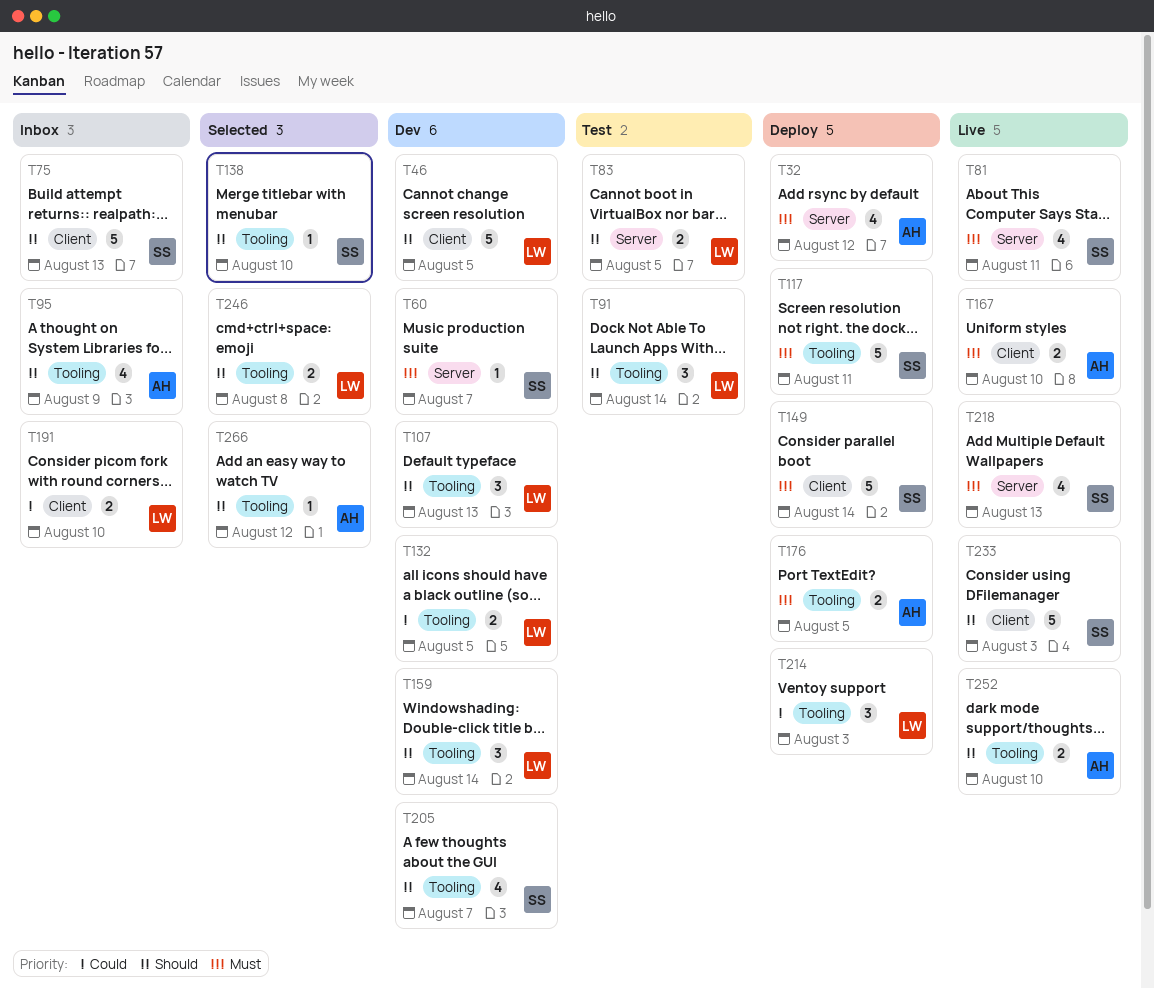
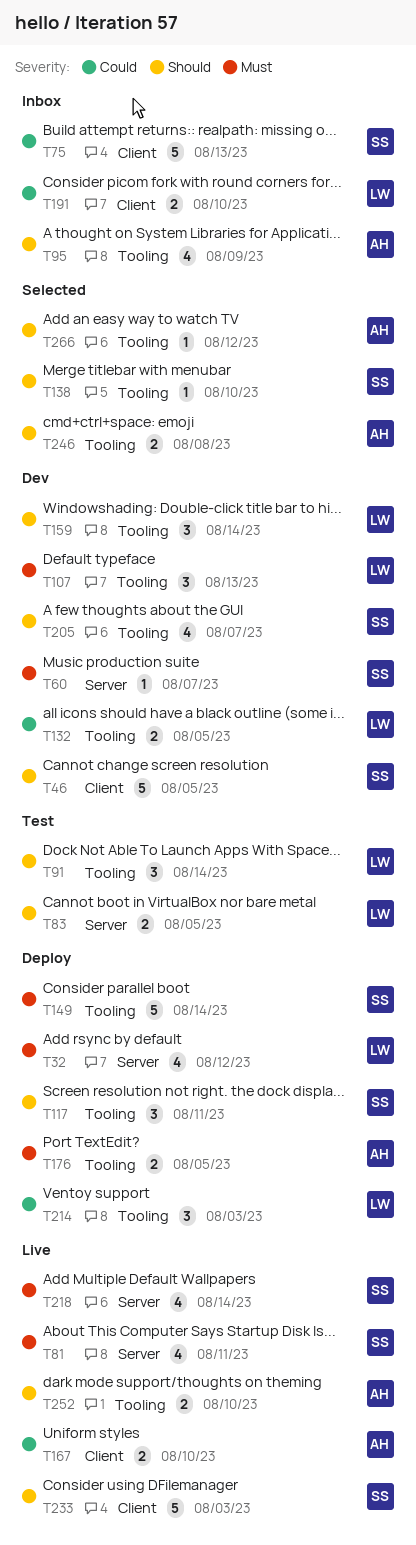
T32, owner: AH -> LW
T46, owner: LW -> SS
T75, priority: Should -> Could
T107, priority: Should -> Must
T117, priority: Must -> Should
T117, estimate: 5 -> 3
T149, label: Client -> Tooling
T167, priority: Must -> Could
T218, due: Aug 13 -> Aug 14
T246, owner: LW -> AH

